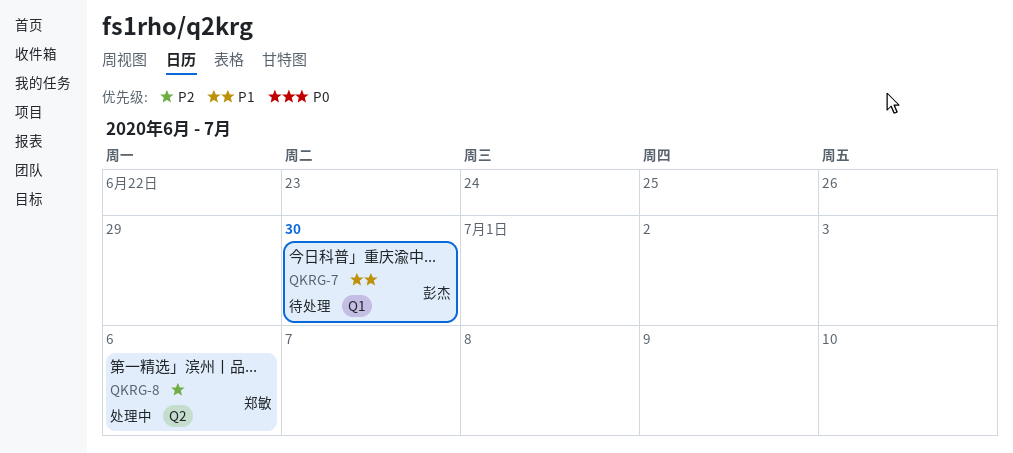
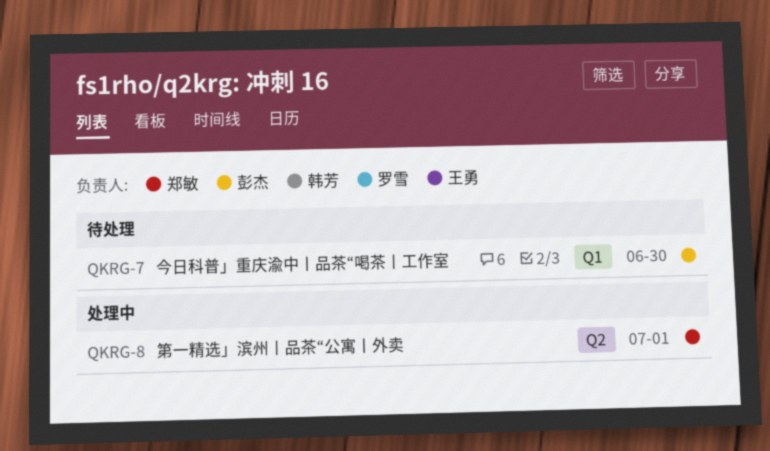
QKRG-8, due: Jul 6 -> Jul 1

